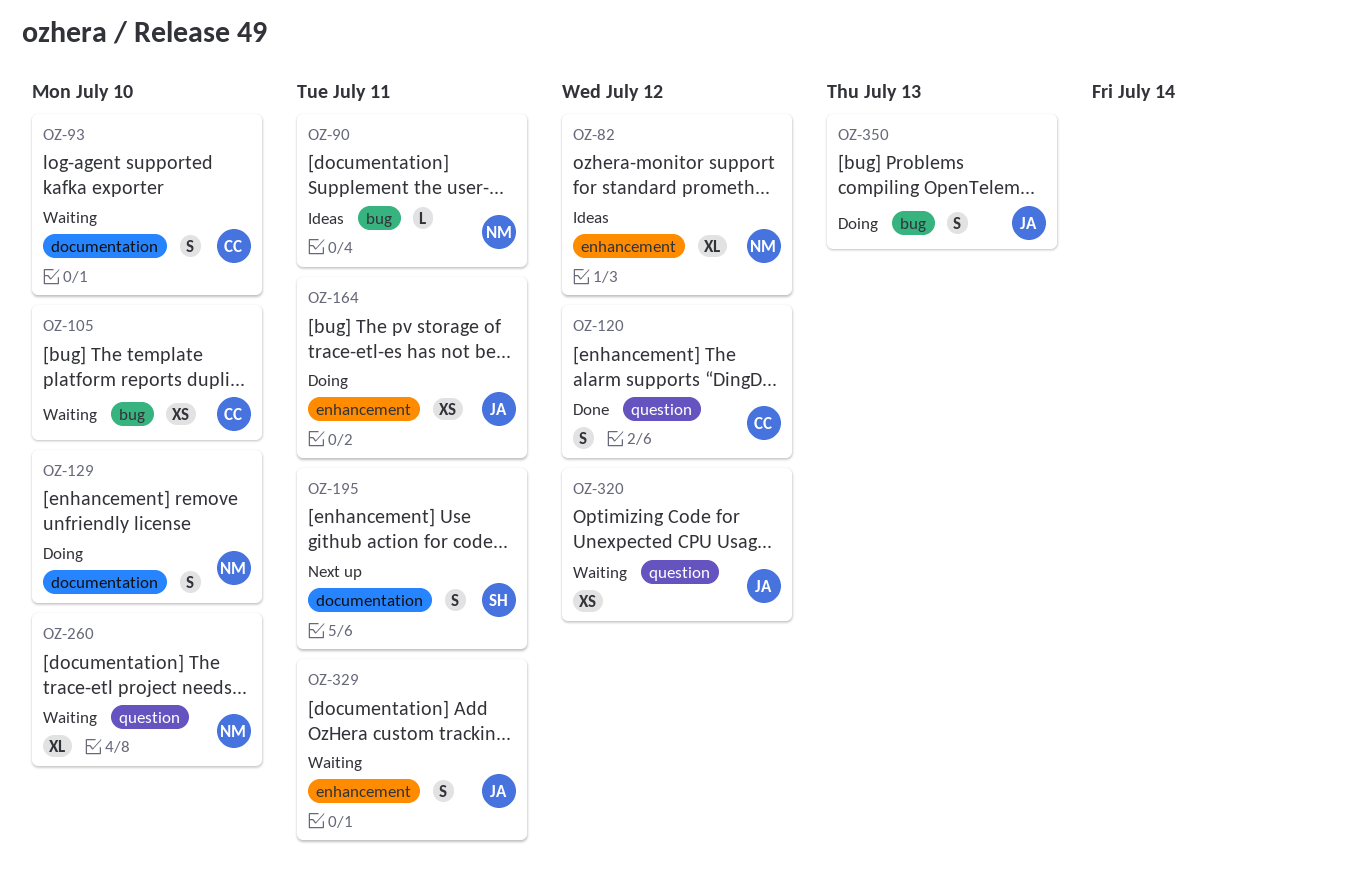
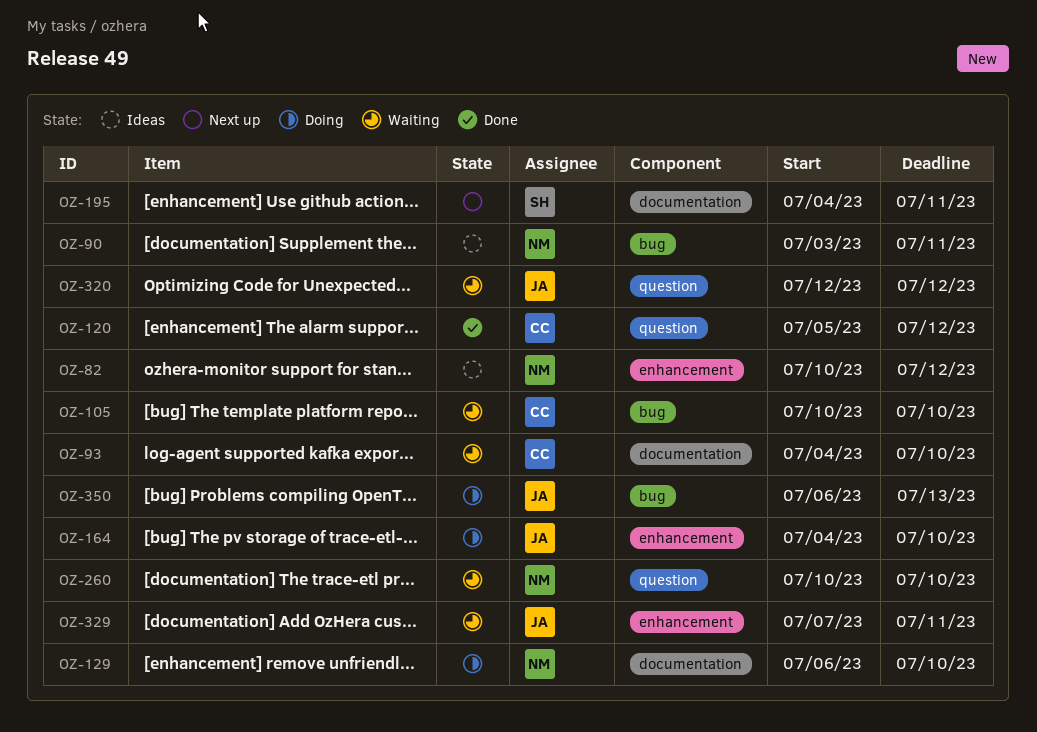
OZ-164, due: Jul 11 -> Jul 10

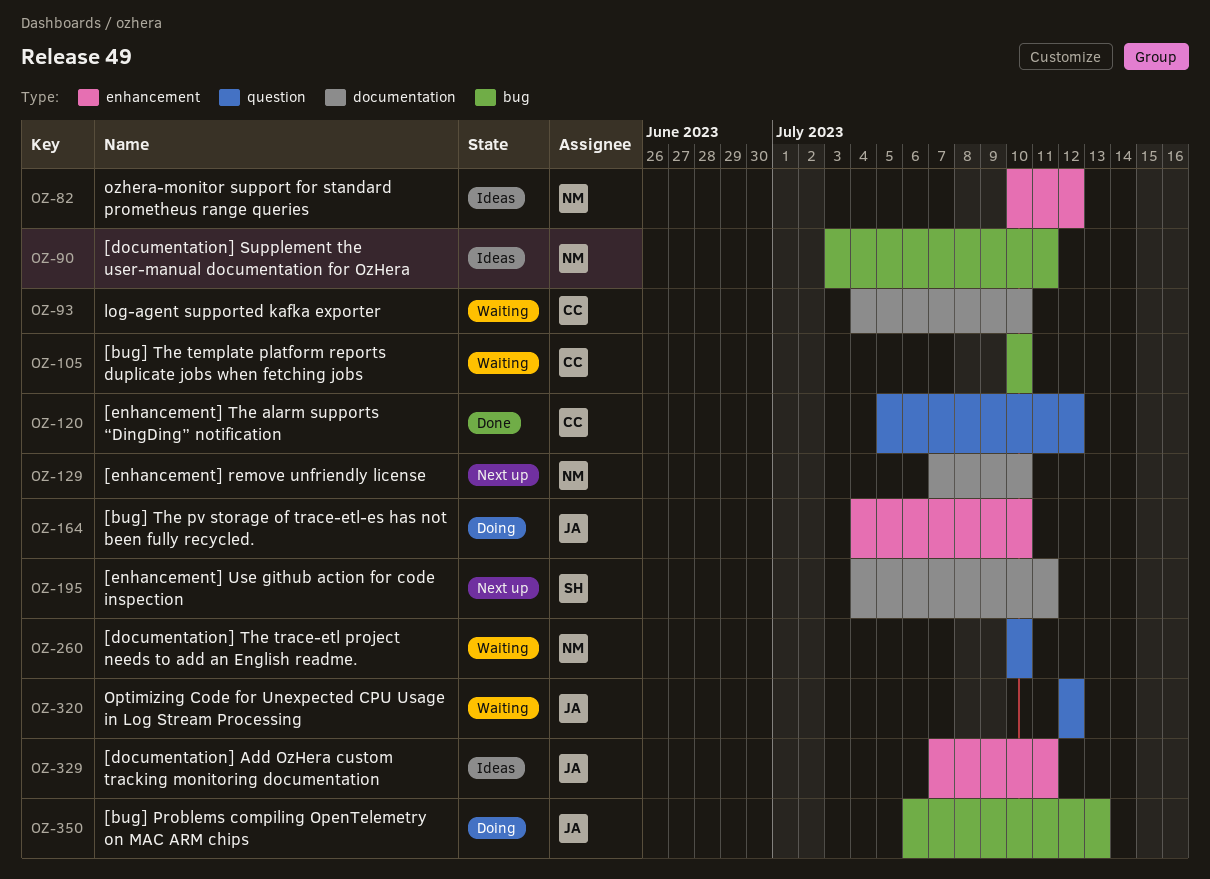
OZ-129, status: Doing -> Next up
OZ-129, start: Jul 6 -> Jul 7
OZ-329, status: Waiting -> Ideas

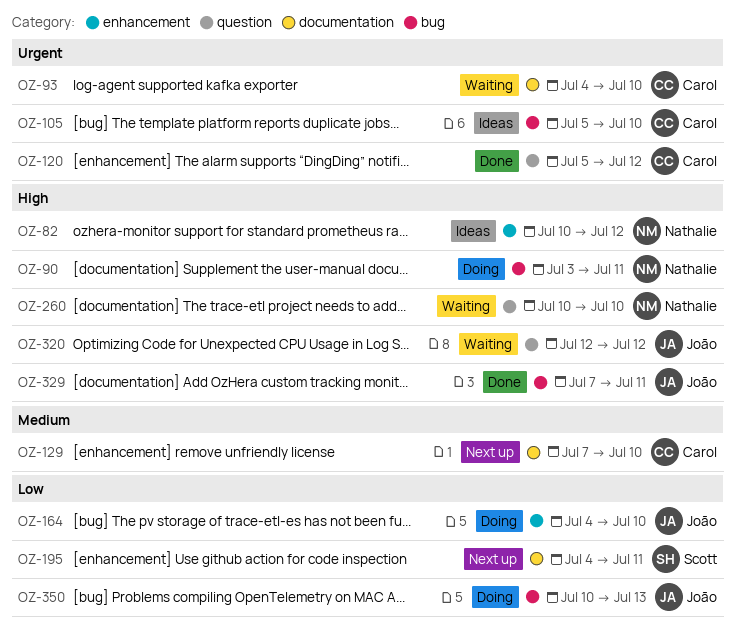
OZ-90, status: Ideas -> Doing
OZ-105, status: Waiting -> Ideas
OZ-105, start: Jul 10 -> Jul 5
OZ-129, owner: Nathalie -> Carol
OZ-329, status: Ideas -> Done
OZ-329, label: enhancement -> bug
OZ-350, start: Jul 6 -> Jul 10

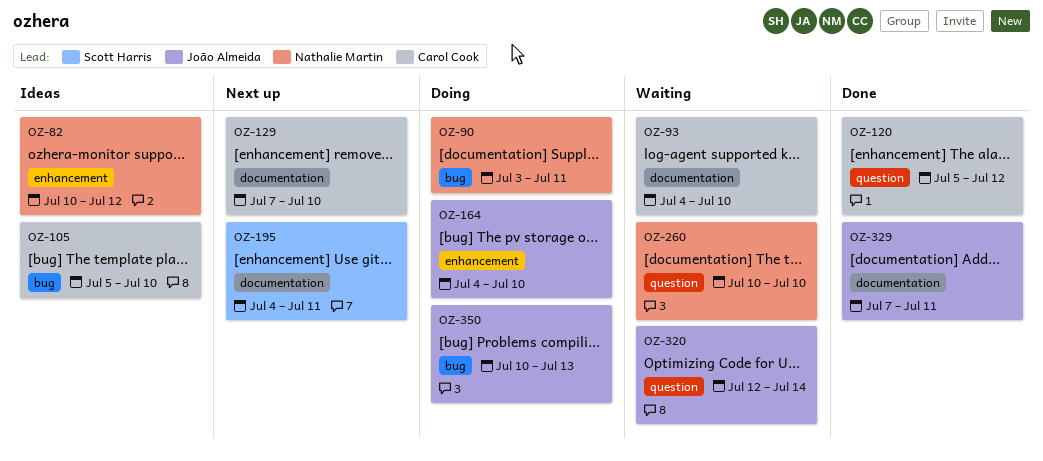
OZ-320, due: Jul 12 -> Jul 14
OZ-329, label: bug -> documentation

